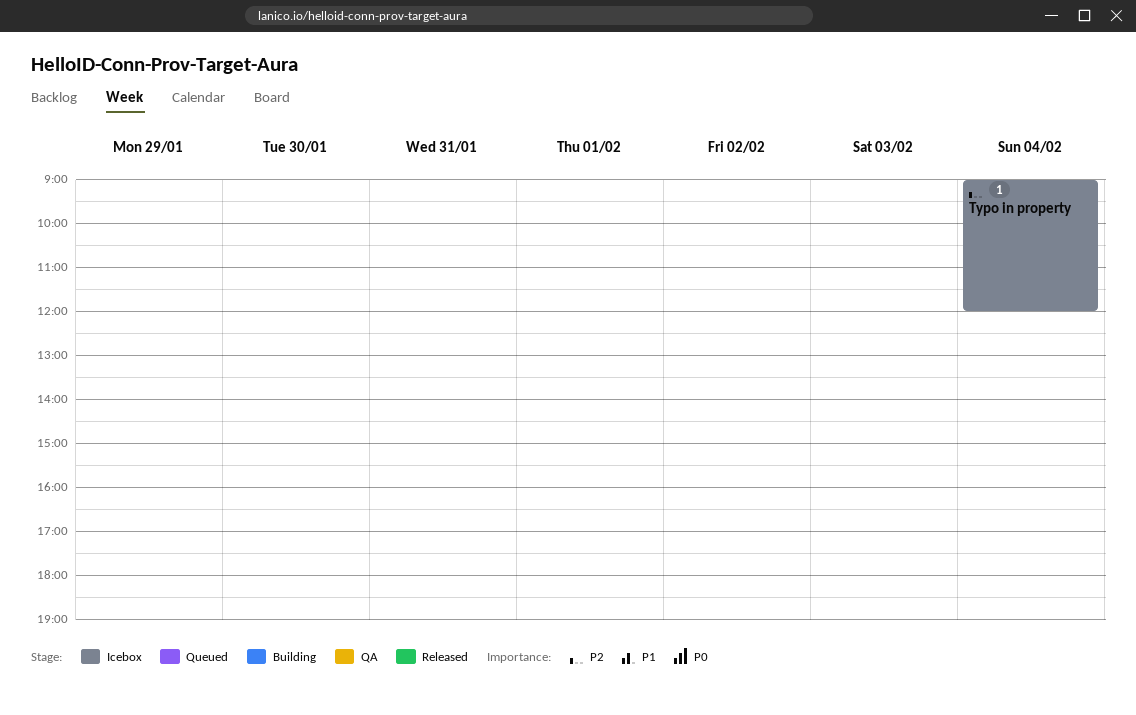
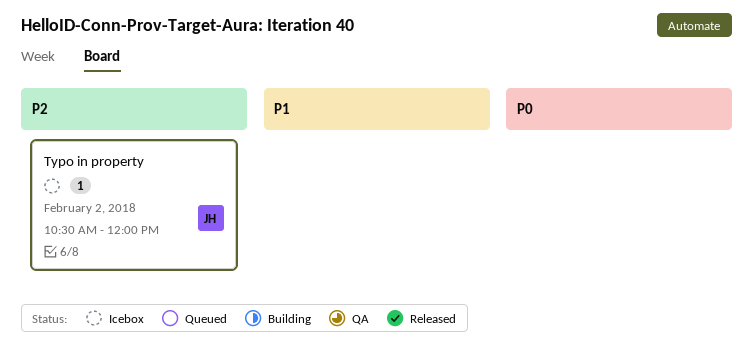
Typo in property, day: Feb 4 -> Feb 2
Typo in property, begins: 09:00 -> 10:30

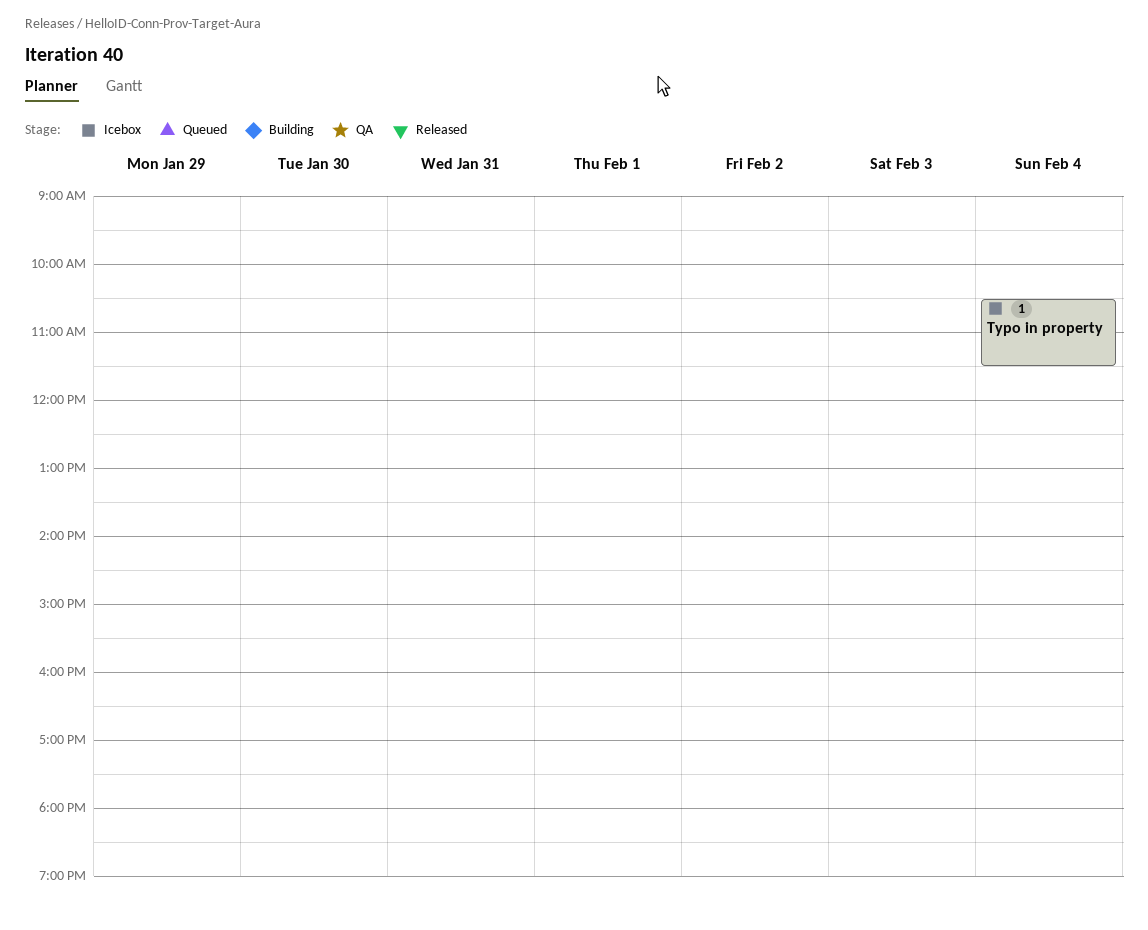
Typo in property, day: Feb 2 -> Feb 4
Typo in property, ends: 12:00 -> 11:30

